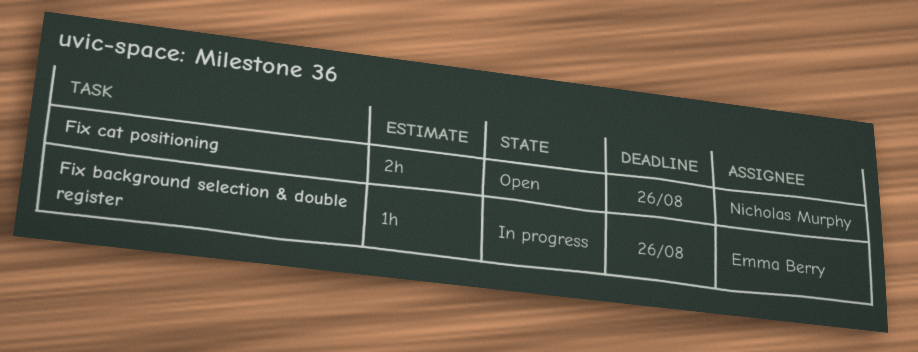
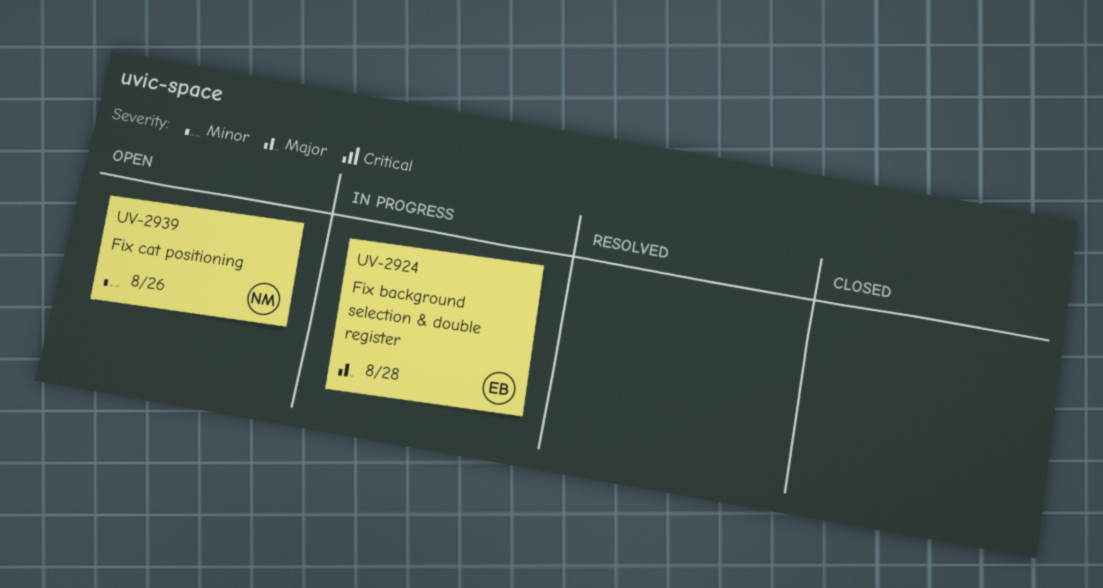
Fix background selection & double register, due: Aug 26 -> Aug 28

